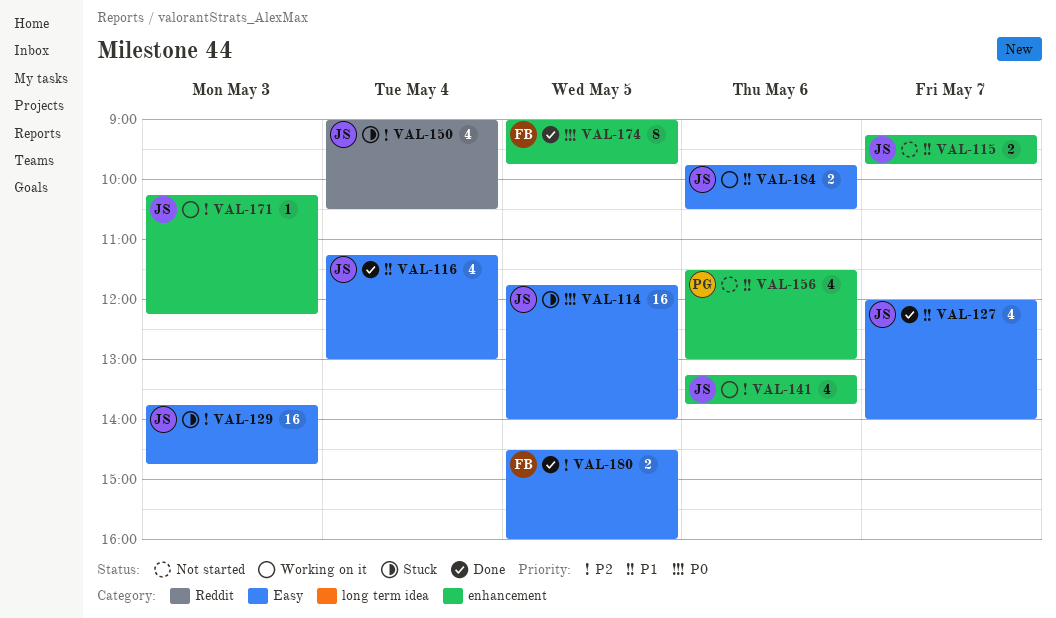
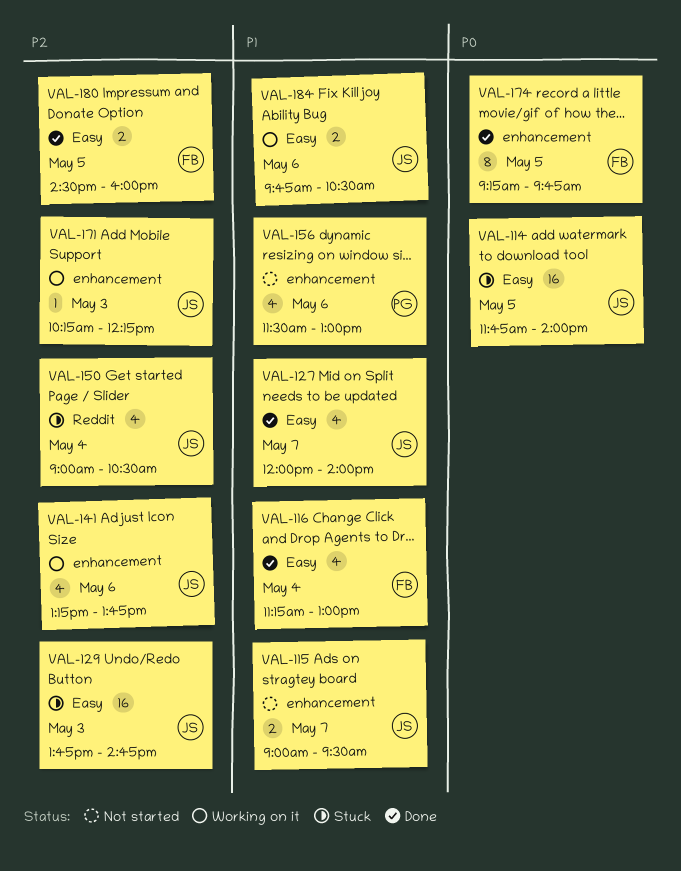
VAL-115, begins: 09:15 -> 09:00
VAL-115, ends: 09:45 -> 09:30
VAL-116, owner: JS -> FB
VAL-174, begins: 09:00 -> 09:15

